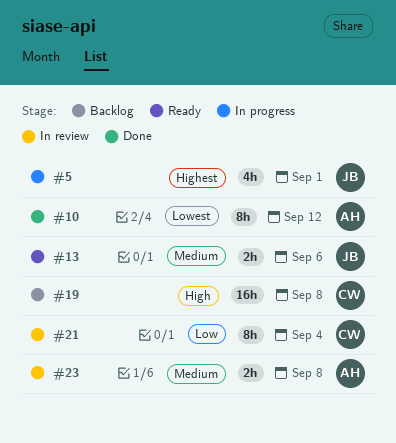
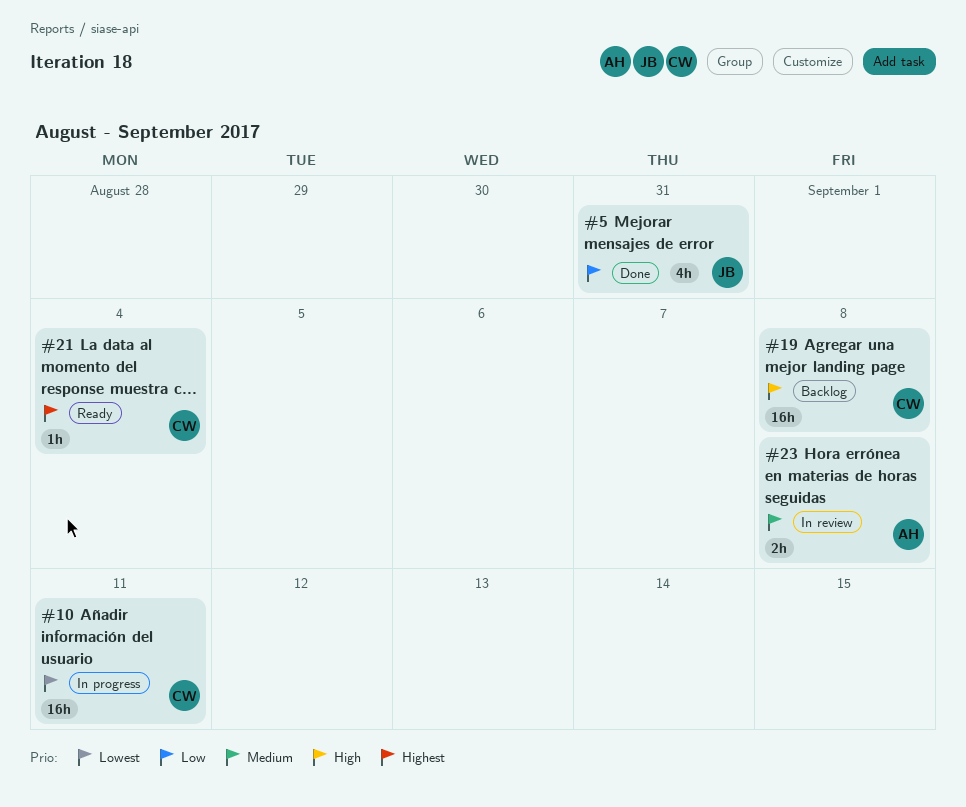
#5, status: In progress -> Done
#5, priority: Highest -> Low
#5, due: Sep 1 -> Aug 31
#10, status: Done -> In progress
#10, owner: AH -> CW
#10, estimate: 8h -> 16h
#10, due: Sep 12 -> Sep 11
#13: present -> none
#21, status: In review -> Ready
#21, priority: Low -> Highest
#21, estimate: 8h -> 1h

